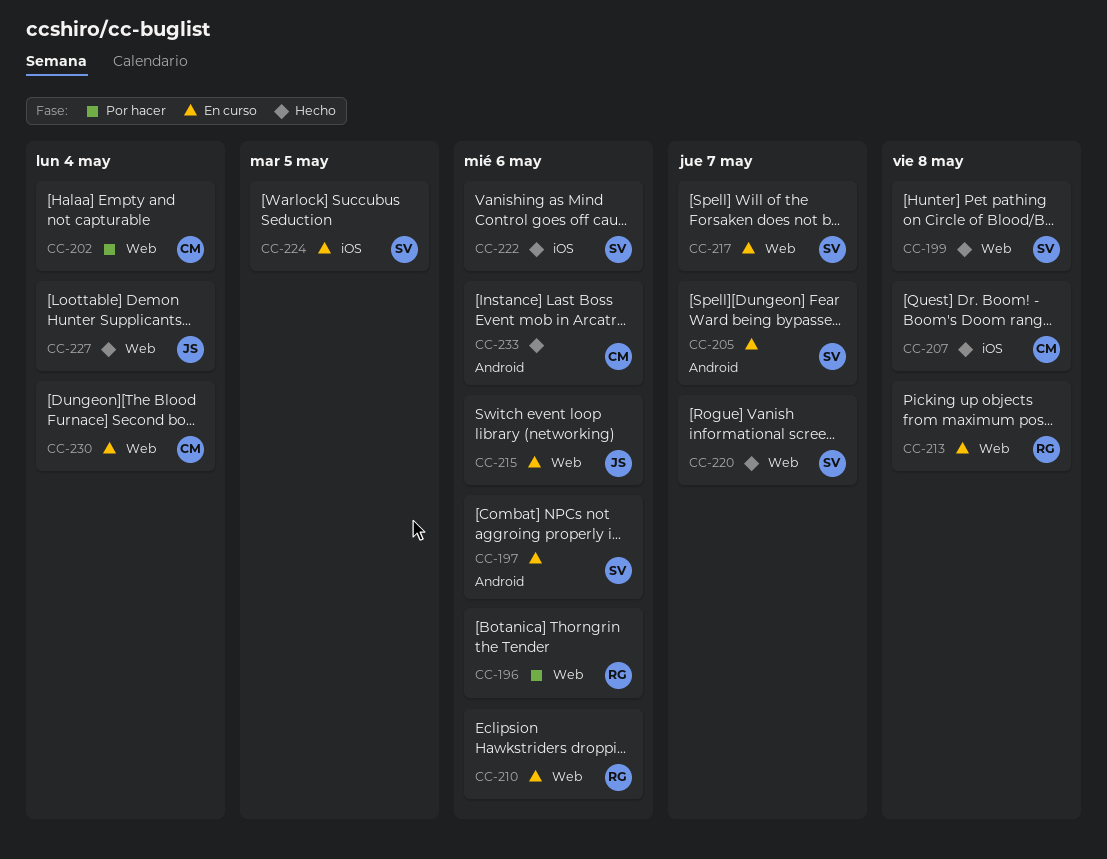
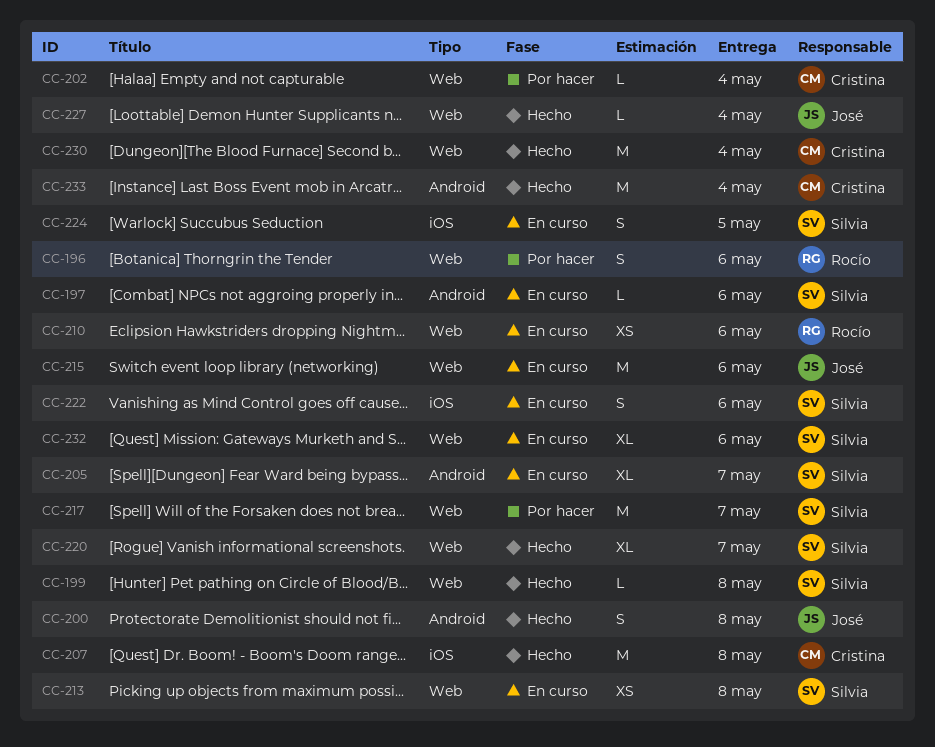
CC-200: none -> present
CC-213, owner: Rocío -> Silvia
CC-217, status: En curso -> Por hacer
CC-222, status: Hecho -> En curso
CC-230, status: En curso -> Hecho
CC-232: none -> present
CC-233, due: May 6 -> May 4

